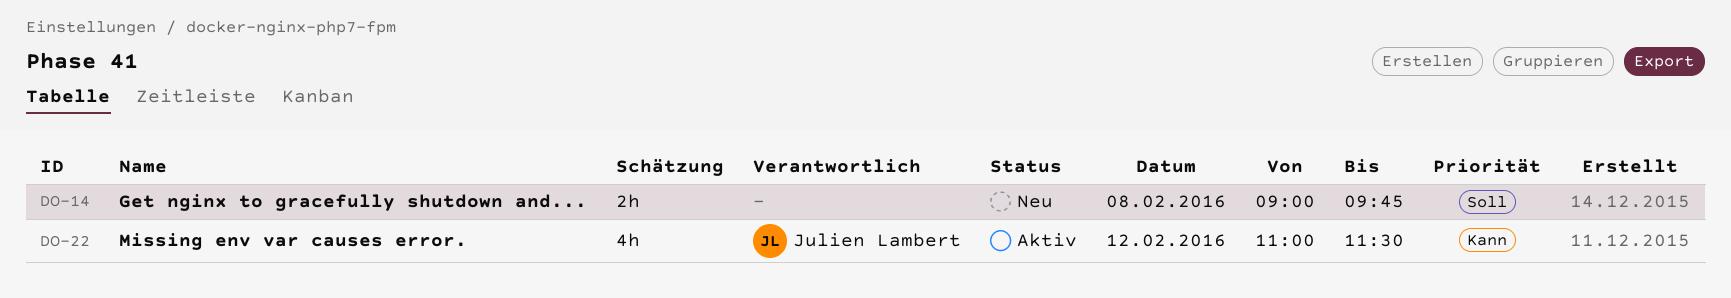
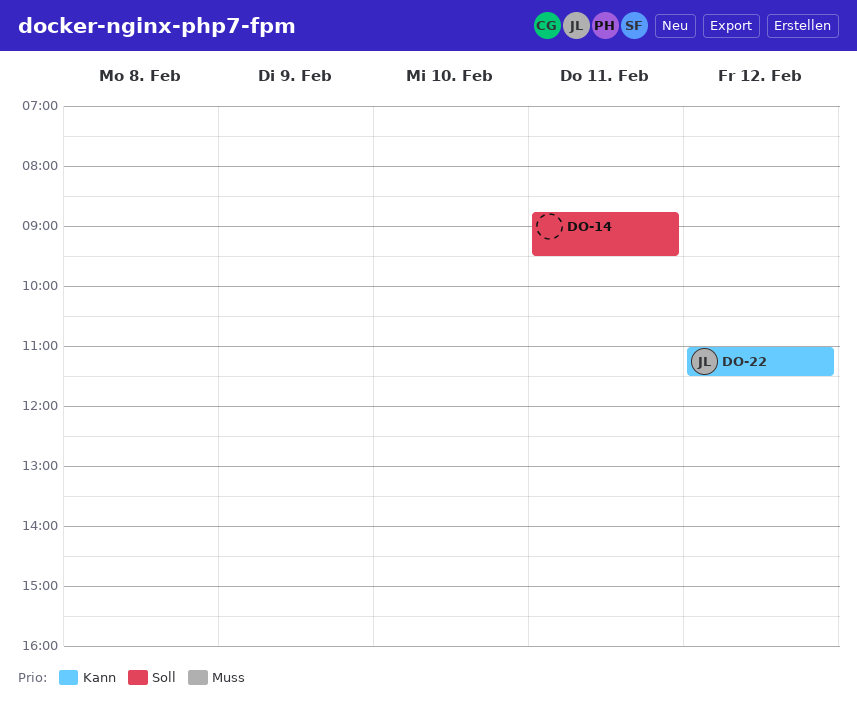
DO-14, day: Feb 8 -> Feb 11
DO-14, begins: 09:00 -> 08:45
DO-14, ends: 09:45 -> 09:30

